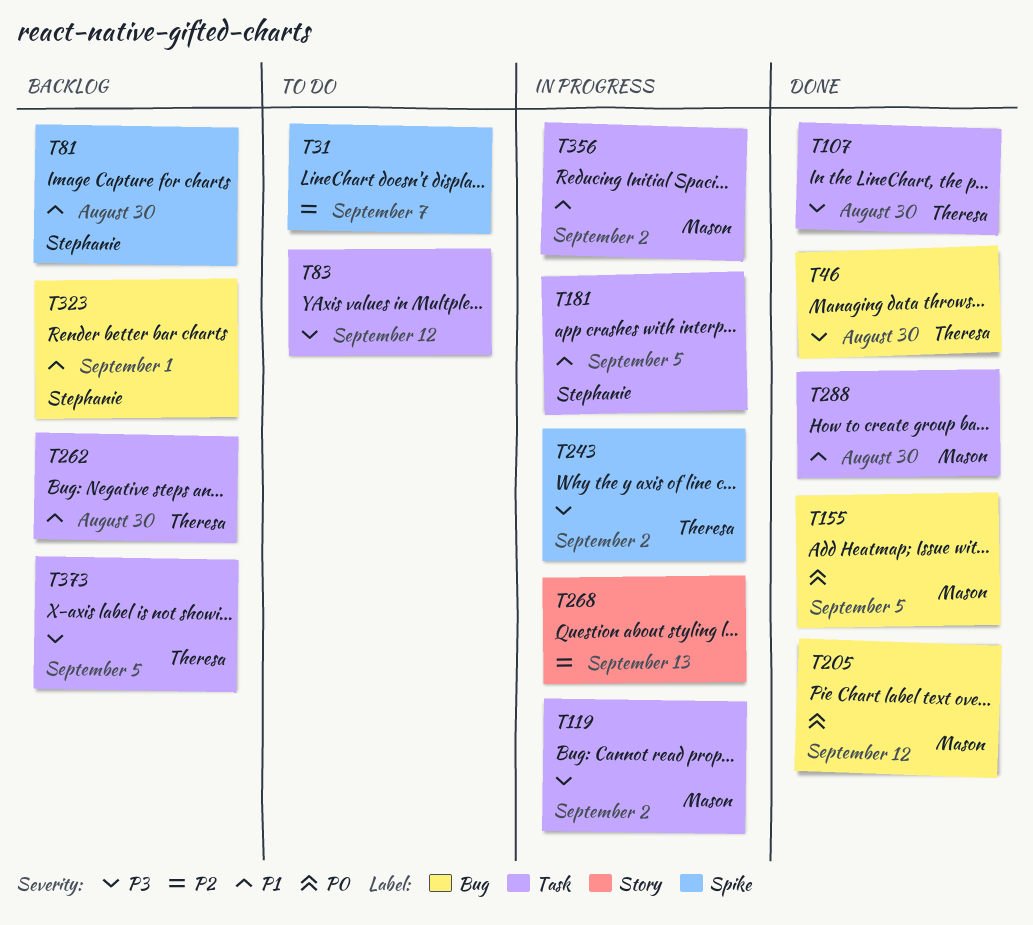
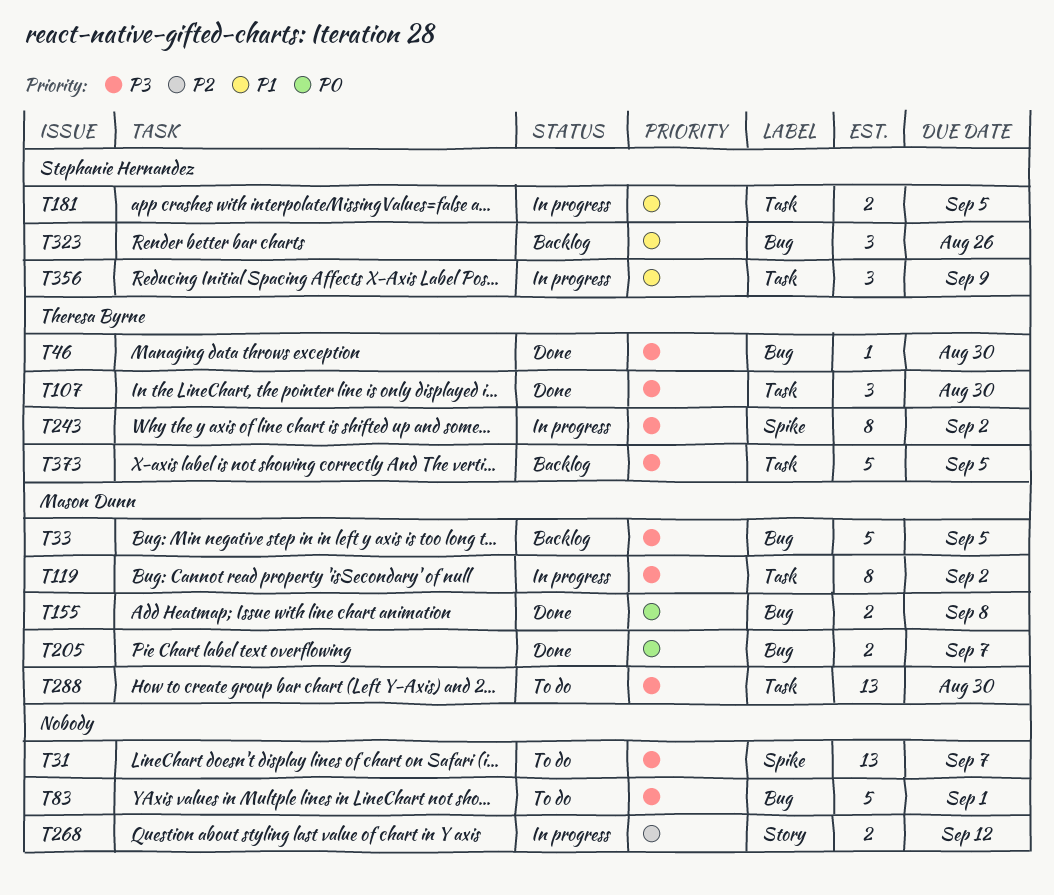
T31, priority: P2 -> P3
T33: none -> present
T81: present -> none
T83, label: Task -> Bug
T83, due: Sep 12 -> Sep 1
T155, due: Sep 5 -> Sep 8
T205, due: Sep 12 -> Sep 7
T262: present -> none
T268, due: Sep 13 -> Sep 12
T288, status: Done -> To do
T288, priority: P1 -> P3
T323, due: Sep 1 -> Aug 26
T356, owner: Mason Dunn -> Stephanie Hernandez
T356, due: Sep 2 -> Sep 9

